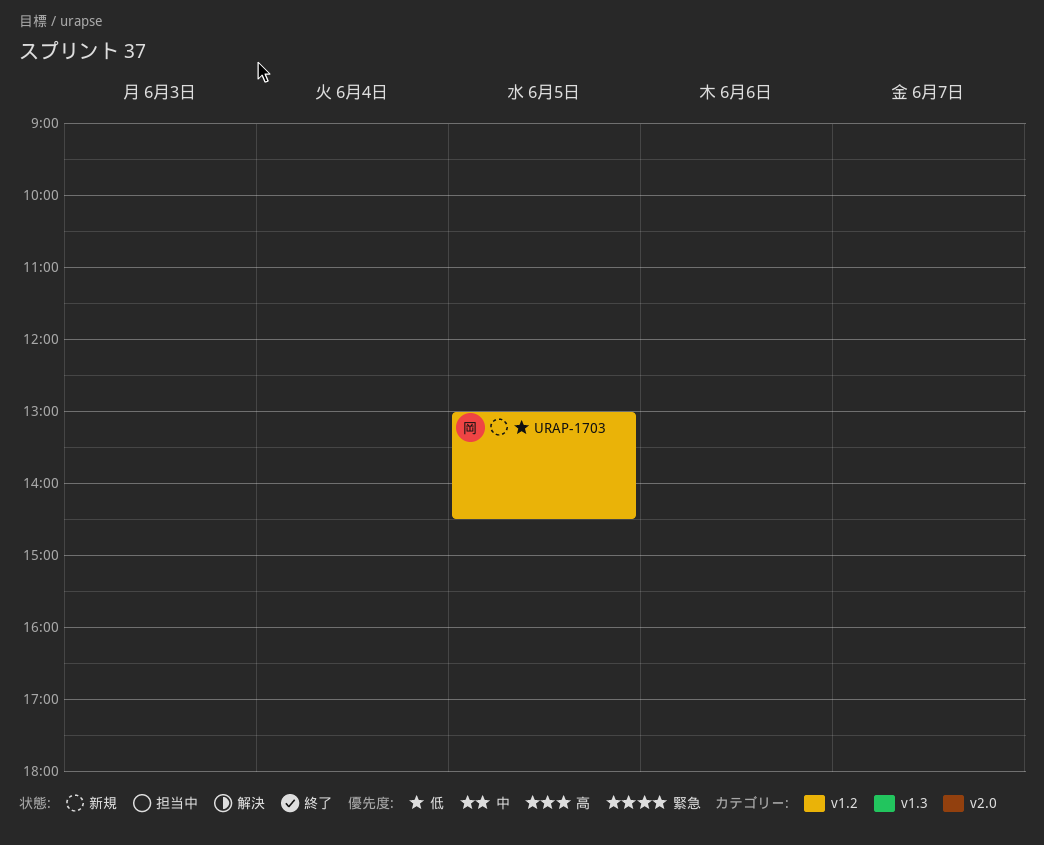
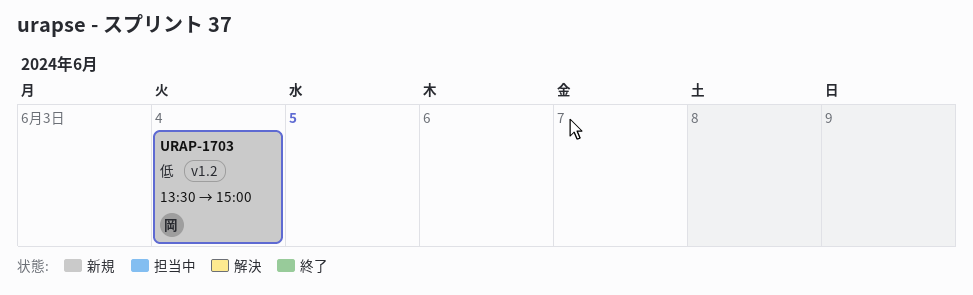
URAP-1703, day: Jun 5 -> Jun 4
URAP-1703, begins: 13:00 -> 13:30
URAP-1703, ends: 14:30 -> 15:00

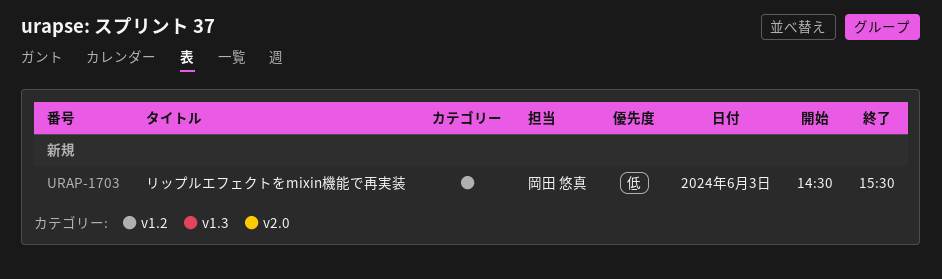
URAP-1703, day: Jun 4 -> Jun 3
URAP-1703, begins: 13:30 -> 14:30
URAP-1703, ends: 15:00 -> 15:30

